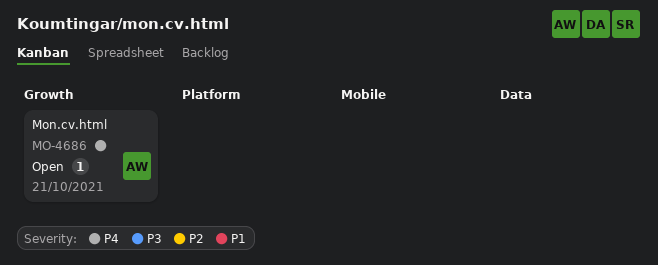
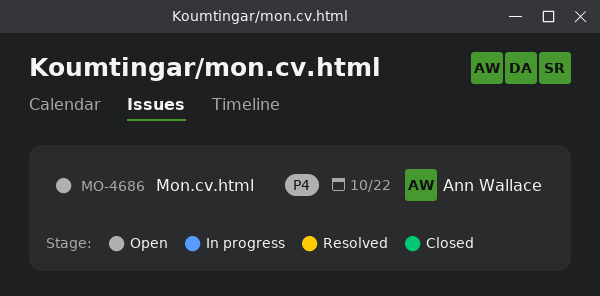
MO-4686, due: Oct 21 -> Oct 22

